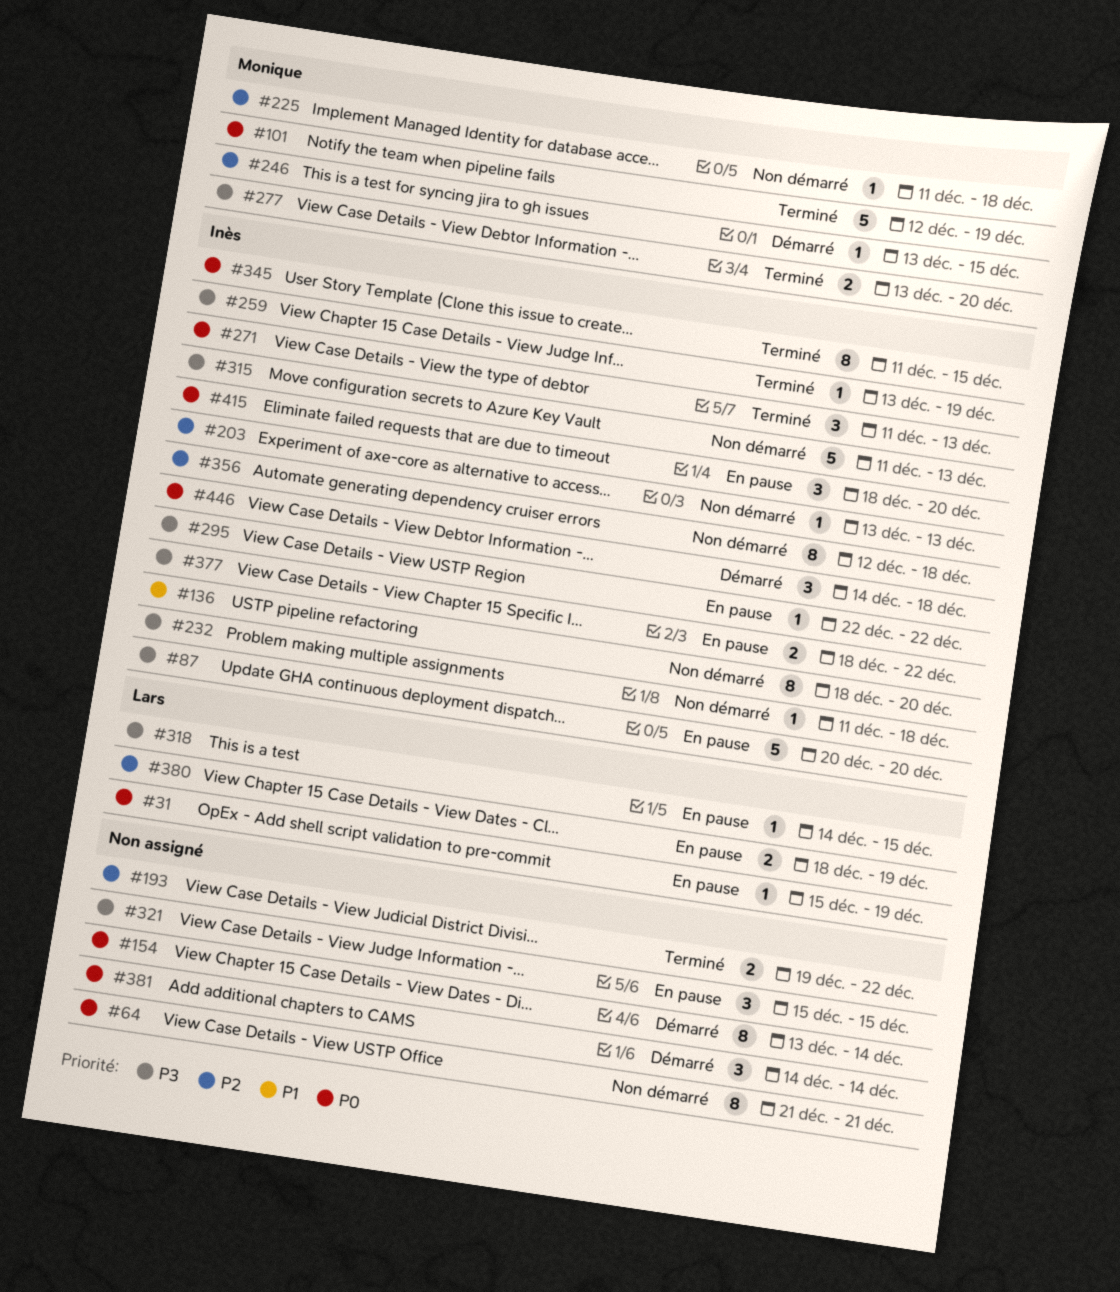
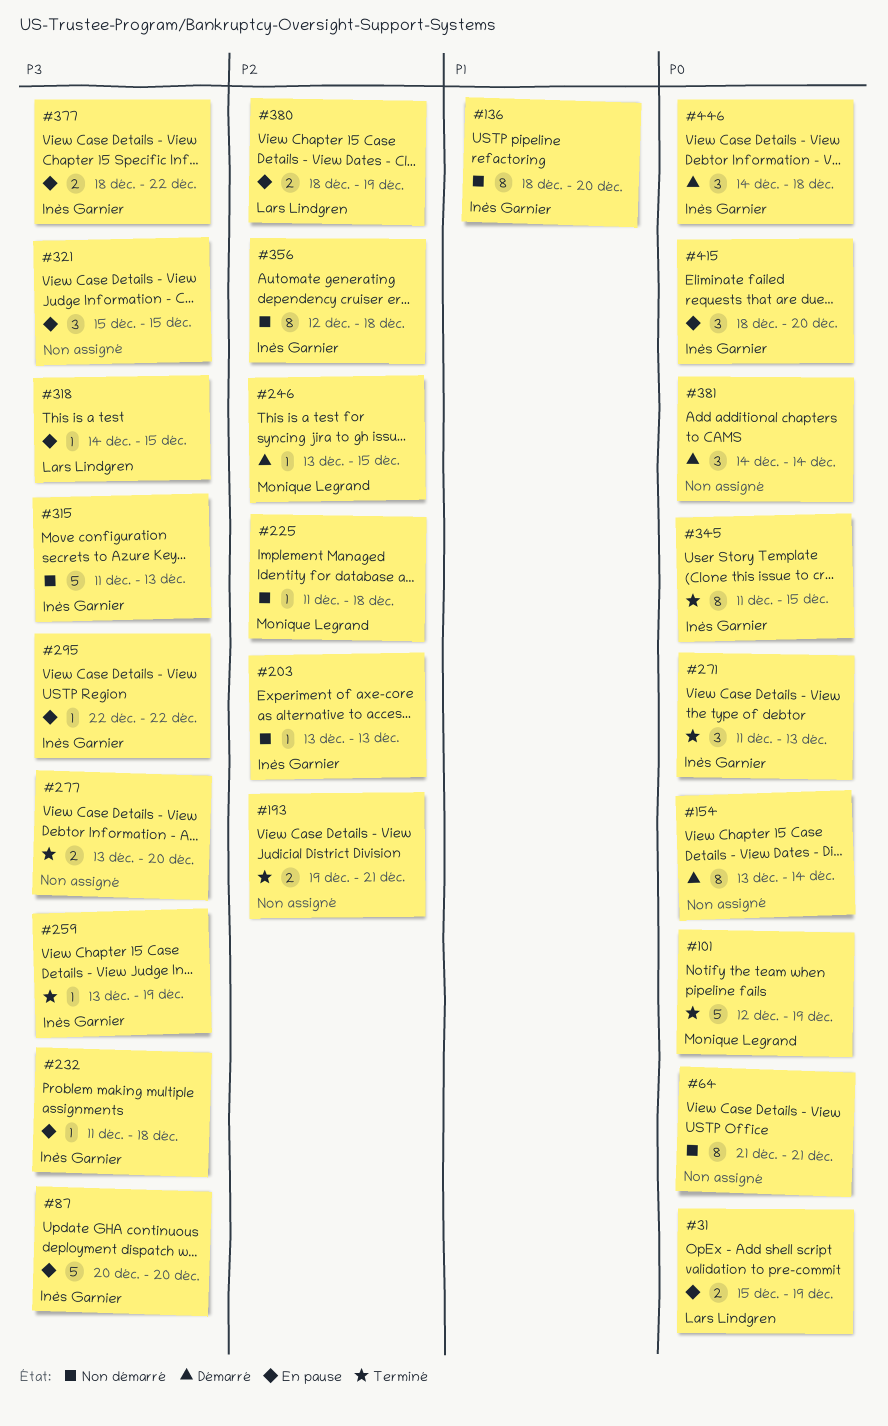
#31, estimate: 1 -> 2
#193, due: Dec 22 -> Dec 21
#232, status: Non démarré -> En pause
#277, owner: Monique Legrand -> none

